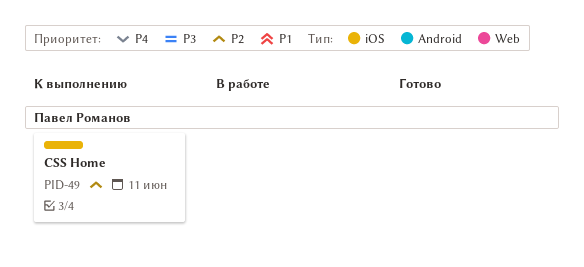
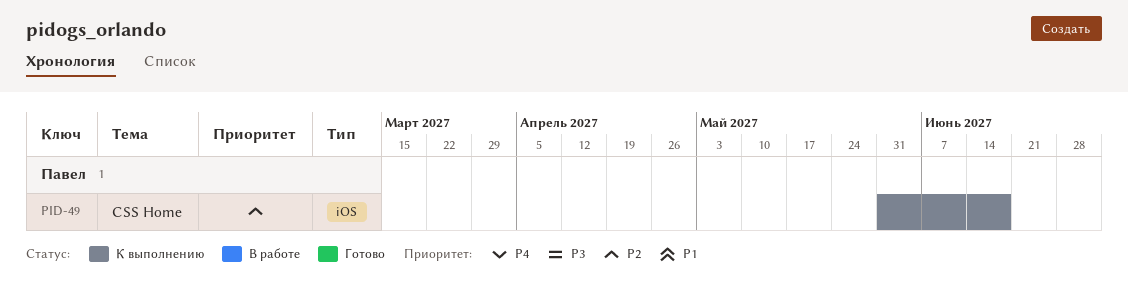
PID-49, due: Jun 11 -> Jun 18

